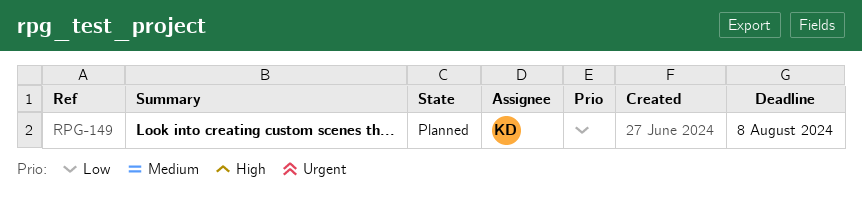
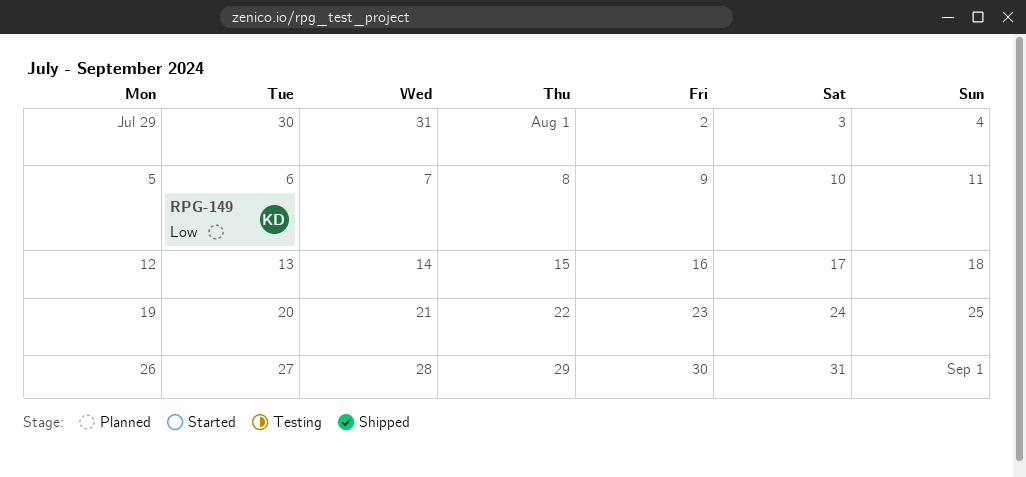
RPG-149, due: Aug 8 -> Aug 6

